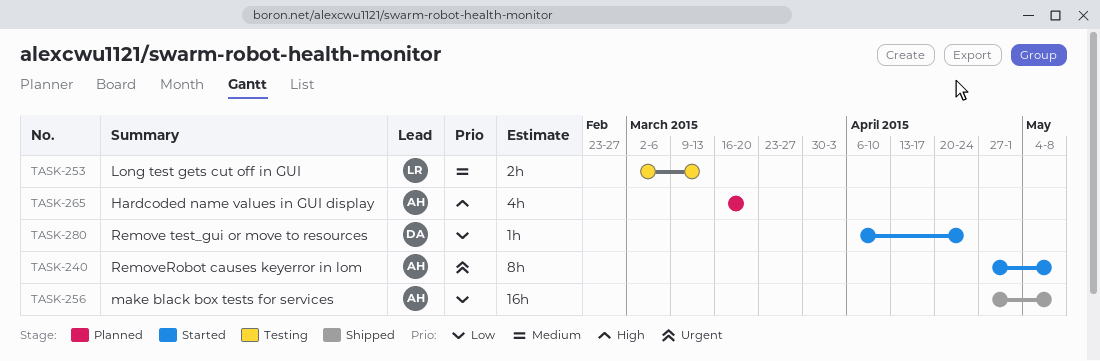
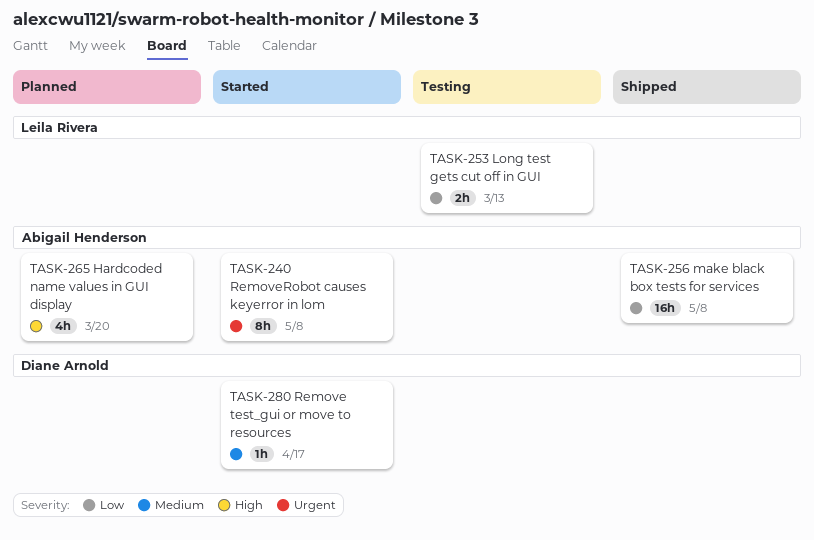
TASK-253, priority: Medium -> Low
TASK-280, priority: Low -> Medium
TASK-280, due: Apr 24 -> Apr 17

